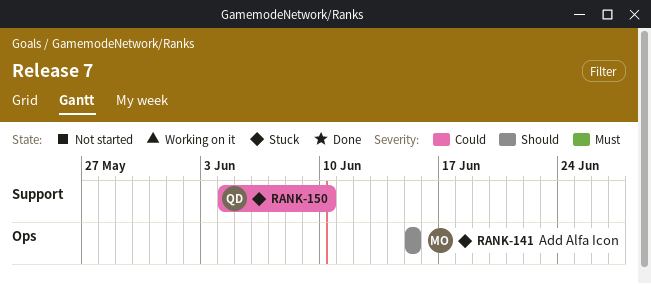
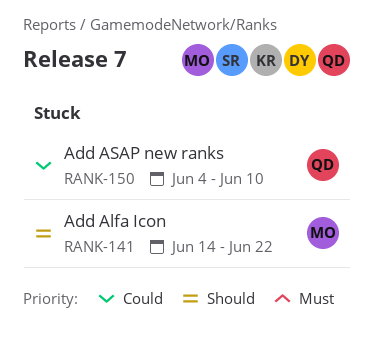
RANK-141, start: Jun 15 -> Jun 14
RANK-141, due: Jun 15 -> Jun 22

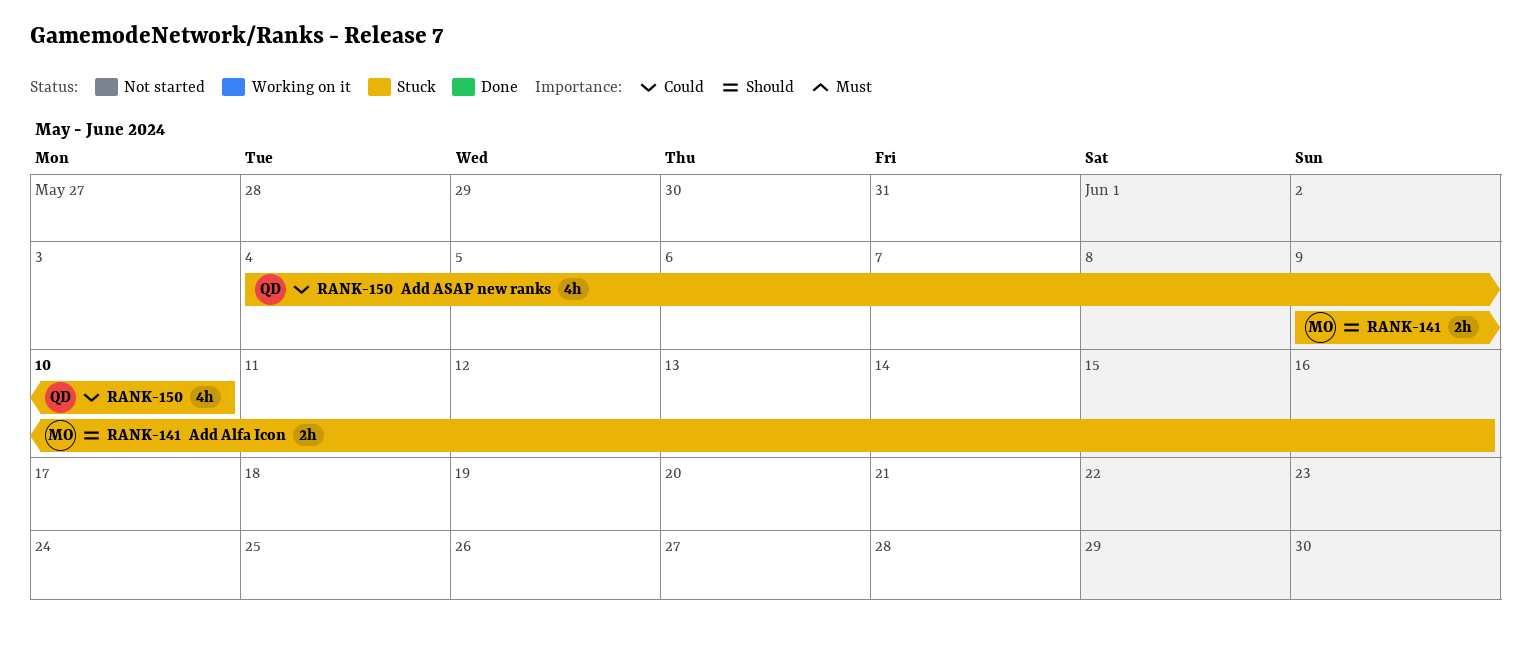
RANK-141, start: Jun 14 -> Jun 9
RANK-141, due: Jun 22 -> Jun 16

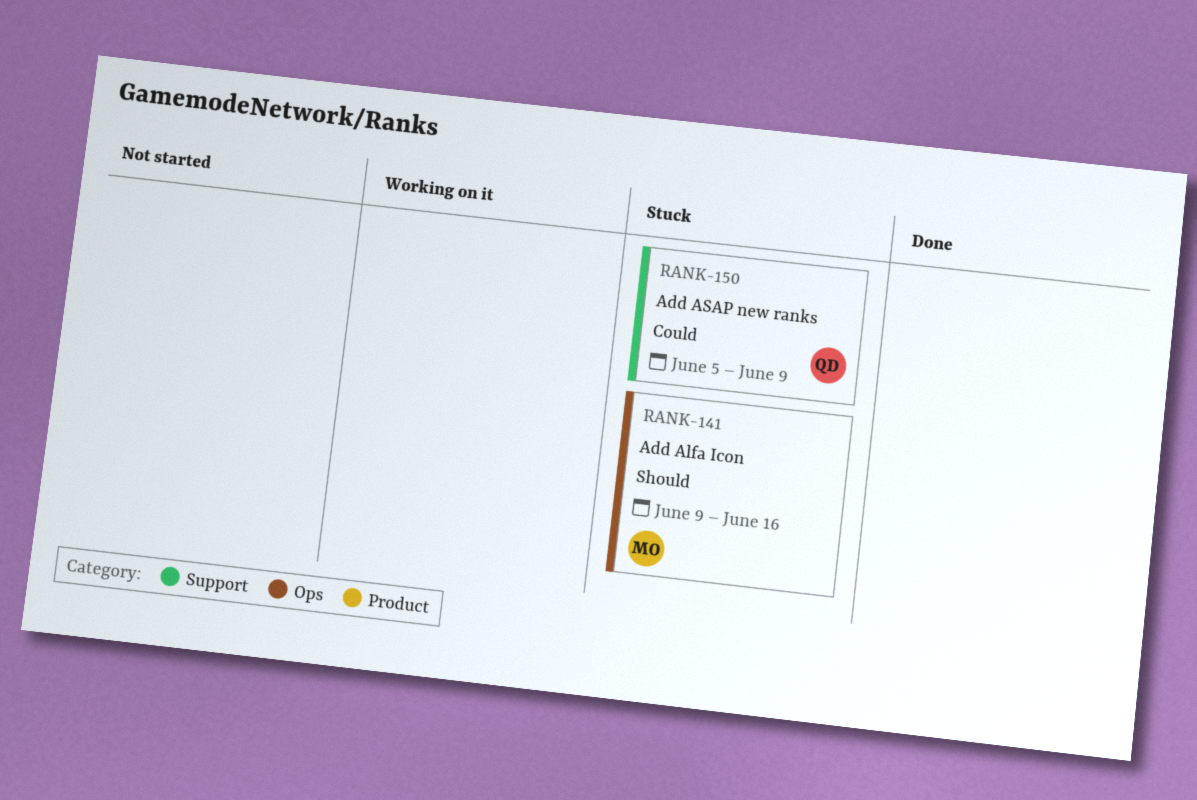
RANK-150, start: Jun 4 -> Jun 5
RANK-150, due: Jun 10 -> Jun 9

